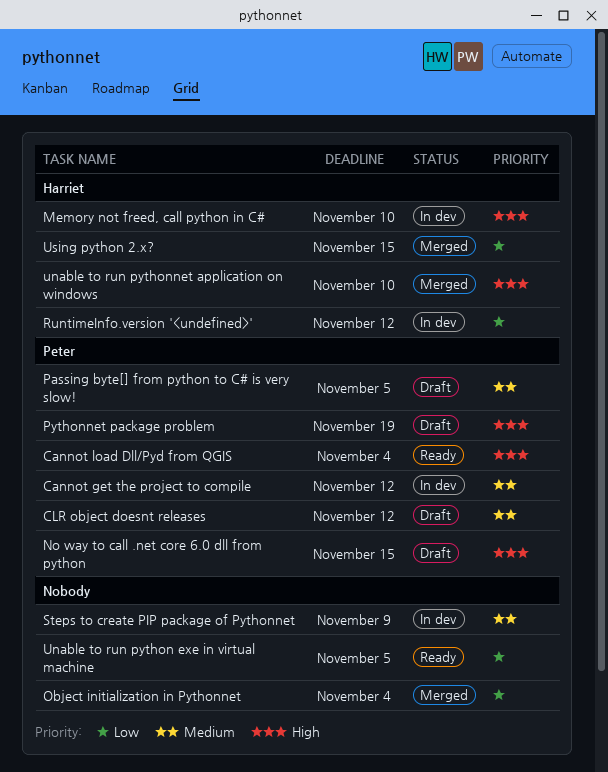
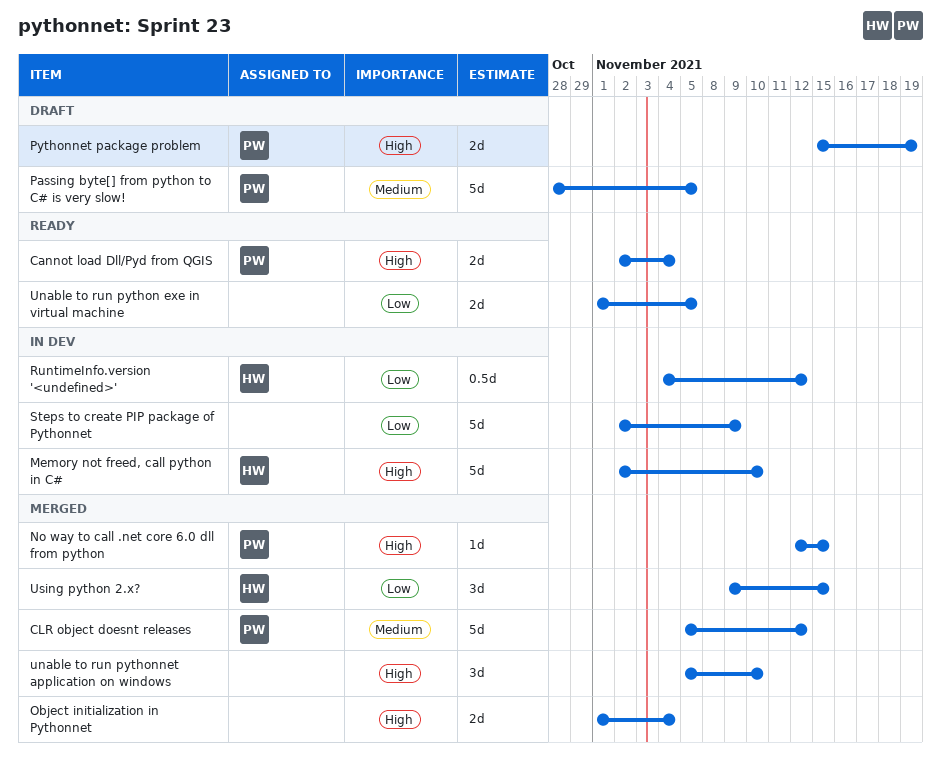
Cannot get the project to compile: present -> none
CLR object doesnt releases, status: Draft -> Merged
No way to call .net core 6.0 dll from python, status: Draft -> Merged
Object initialization in Pythonnet, priority: Low -> High
Steps to create PIP package of Pythonnet, priority: Medium -> Low
unable to run pythonnet application on windows, owner: Harriet -> none

